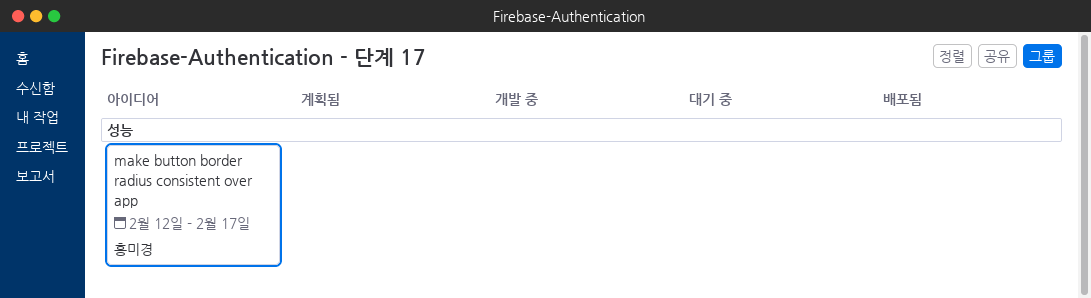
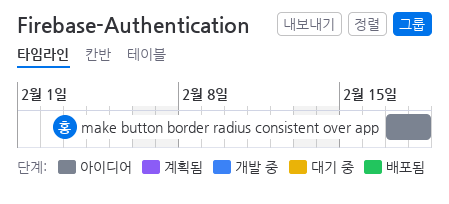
make button border radius consistent over app, start: Feb 12 -> Feb 17
make button border radius consistent over app, due: Feb 17 -> Feb 18

